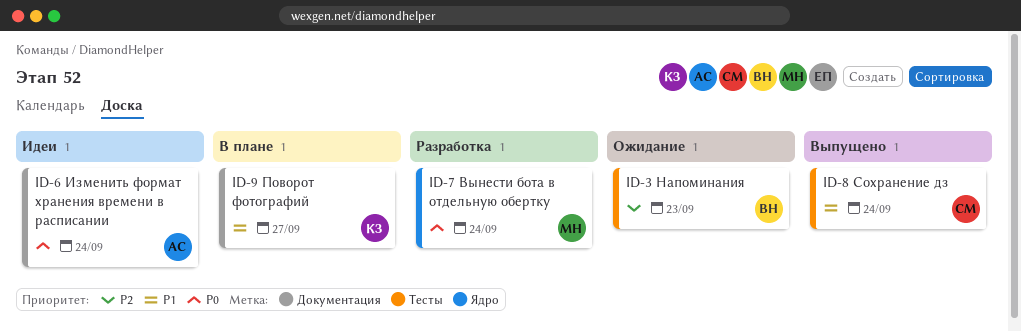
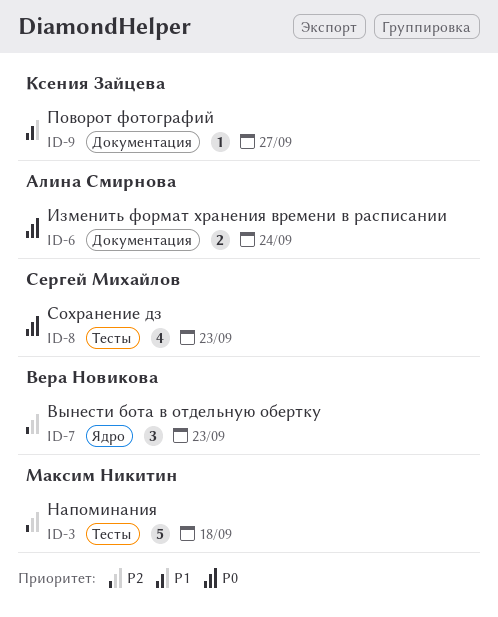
ID-3, owner: Вера Новикова -> Максим Никитин
ID-3, due: Sep 23 -> Sep 18
ID-7, owner: Максим Никитин -> Вера Новикова
ID-7, priority: P0 -> P2
ID-7, due: Sep 24 -> Sep 23
ID-8, priority: P1 -> P0
ID-8, due: Sep 24 -> Sep 23

